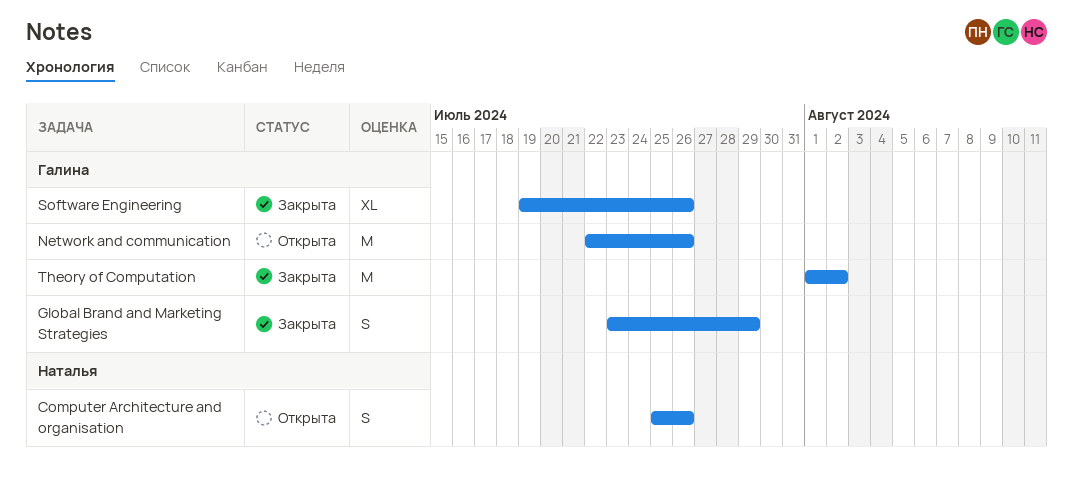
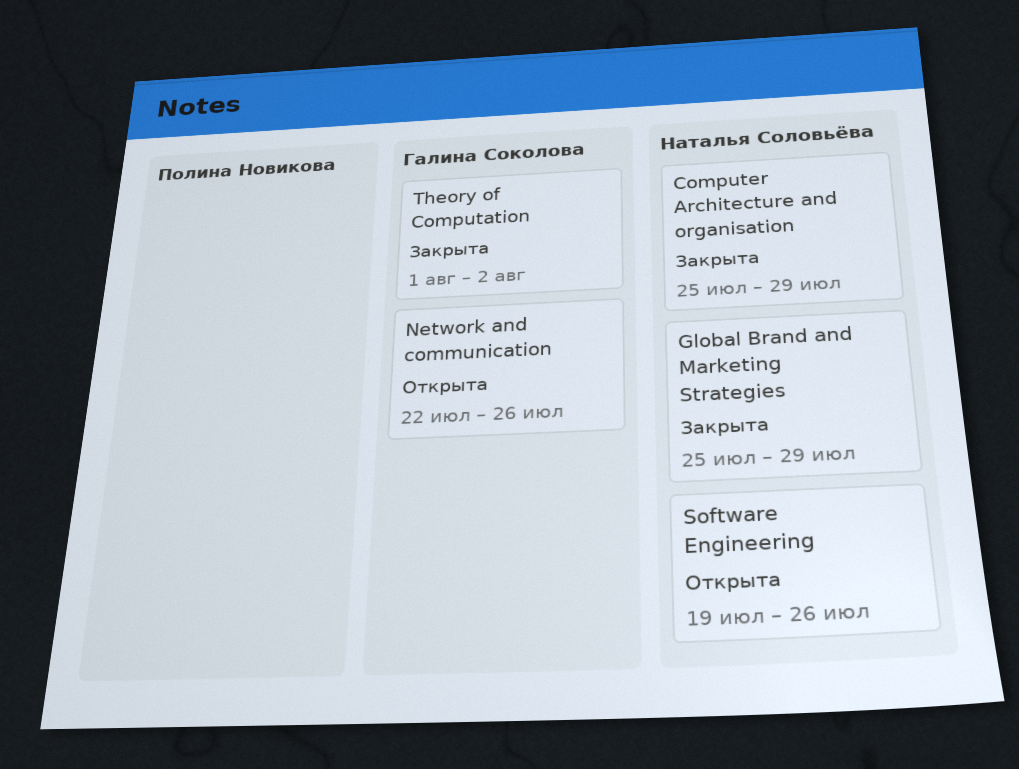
Computer Architecture and organisation, status: Открыта -> Закрыта
Computer Architecture and organisation, due: Jul 26 -> Jul 29
Global Brand and Marketing Strategies, owner: Галина Соколова -> Наталья Соловьёва
Global Brand and Marketing Strategies, start: Jul 23 -> Jul 25
Software Engineering, status: Закрыта -> Открыта
Software Engineering, owner: Галина Соколова -> Наталья Соловьёва

